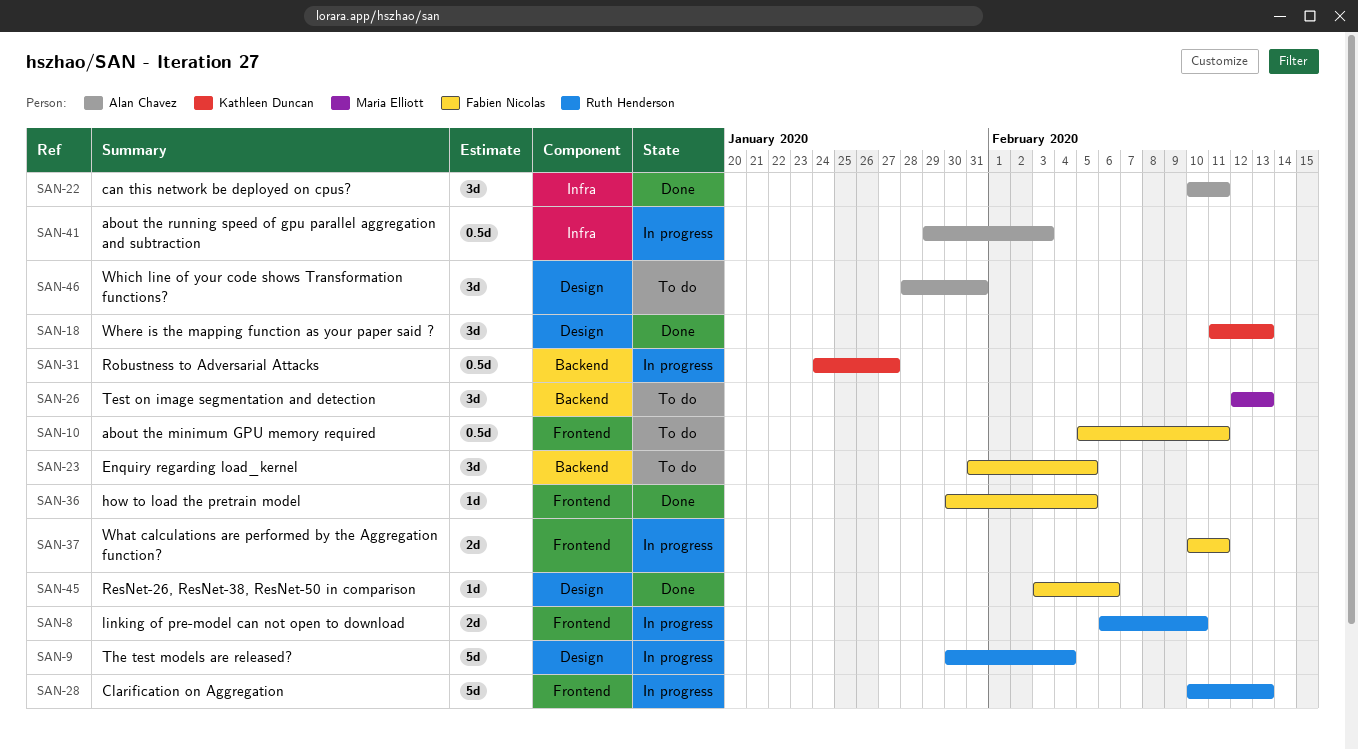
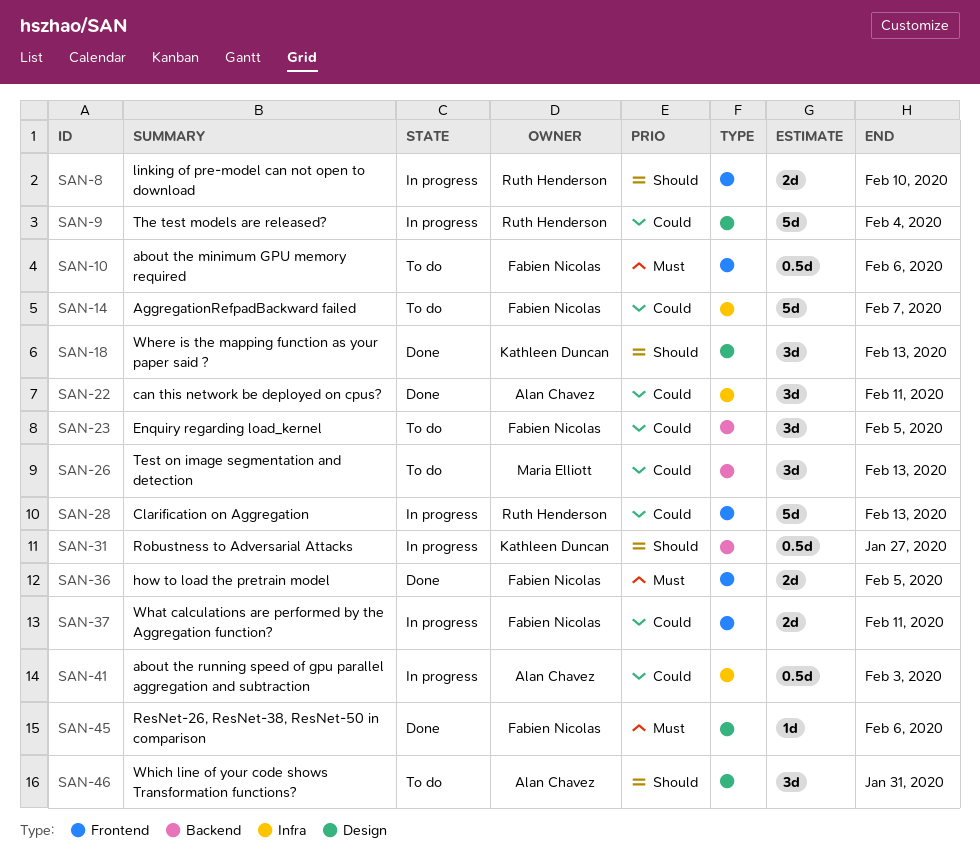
SAN-10, due: Feb 11 -> Feb 6
SAN-14: none -> present
SAN-36, estimate: 1d -> 2d

